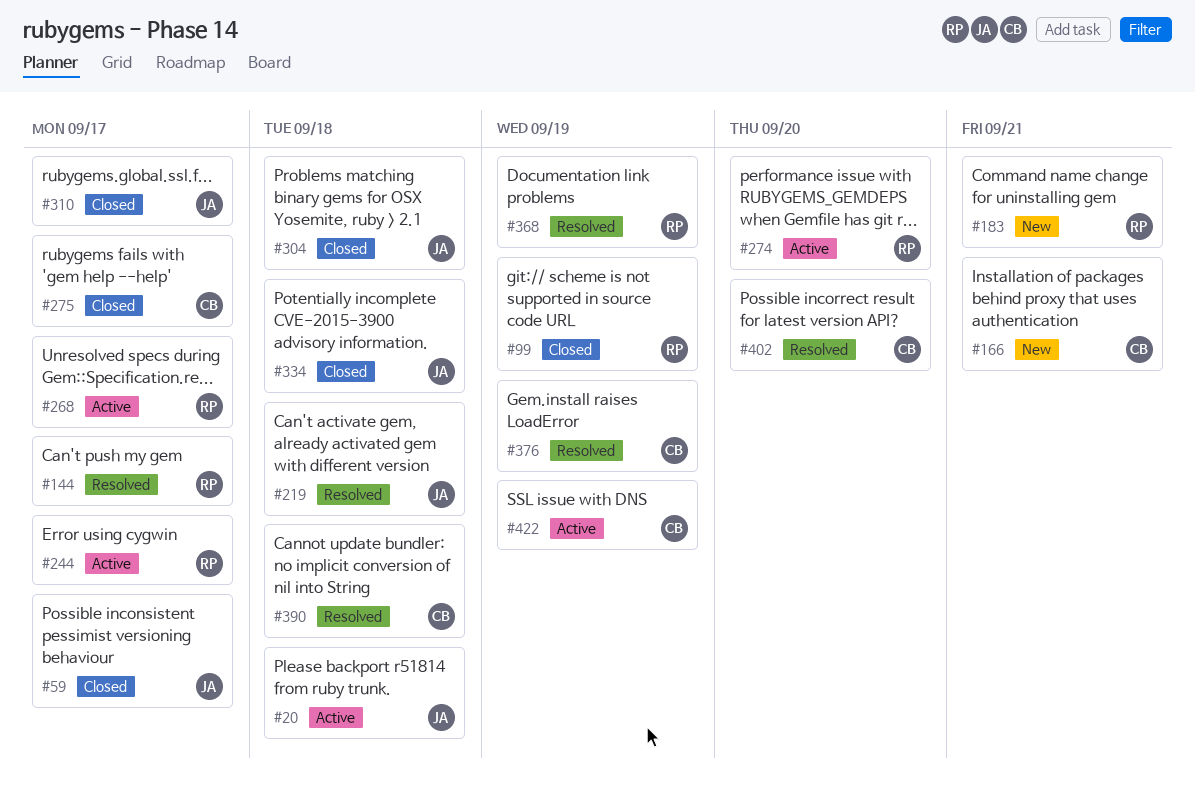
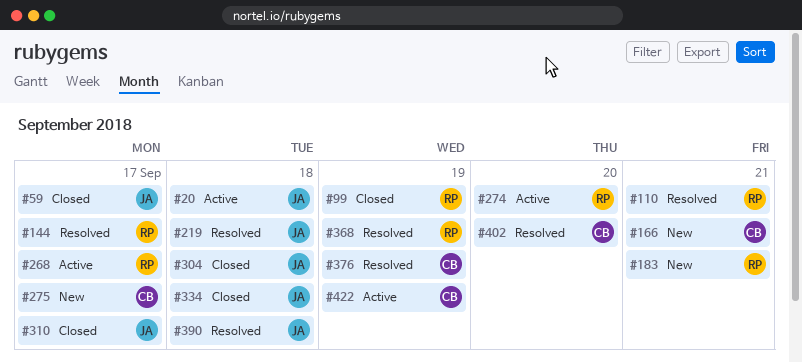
#110: none -> present
#244: present -> none
#275, status: Closed -> New
#390, owner: CB -> JA

